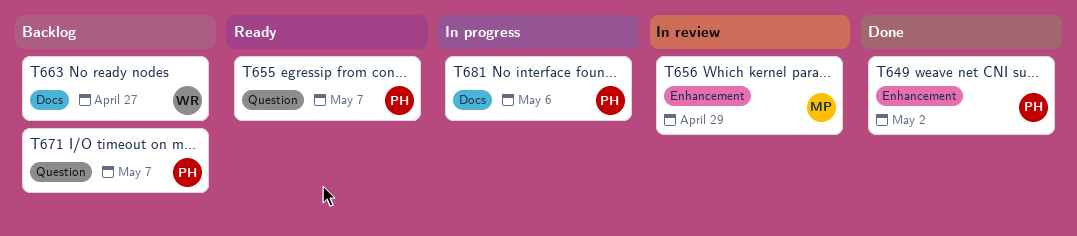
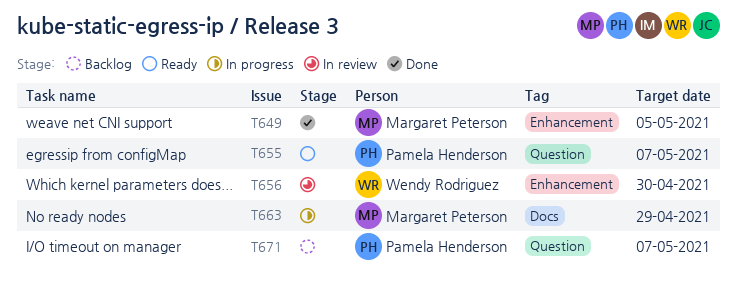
T649, owner: Pamela Henderson -> Margaret Peterson
T649, due: May 2 -> May 5
T656, owner: Margaret Peterson -> Wendy Rodriguez
T656, due: Apr 29 -> Apr 30
T663, status: Backlog -> In progress
T663, owner: Wendy Rodriguez -> Margaret Peterson
T663, due: Apr 27 -> Apr 29
T681: present -> none

